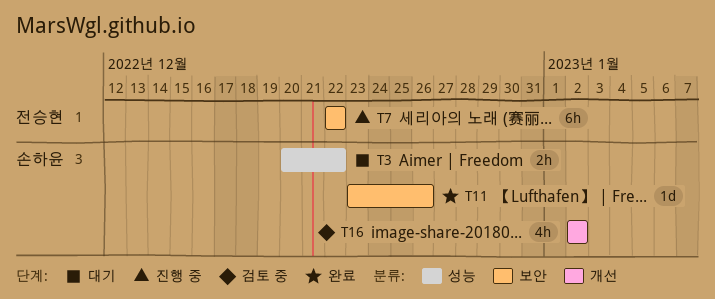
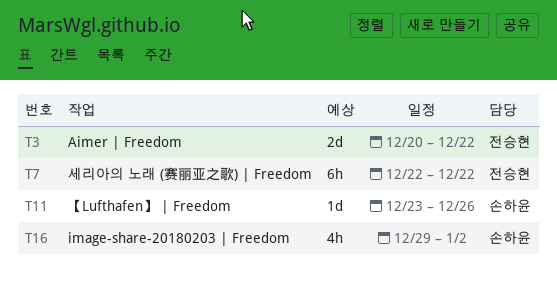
T3, owner: 손하윤 -> 전승현
T3, estimate: 2h -> 2d
T16, start: Jan 2 -> Dec 29

